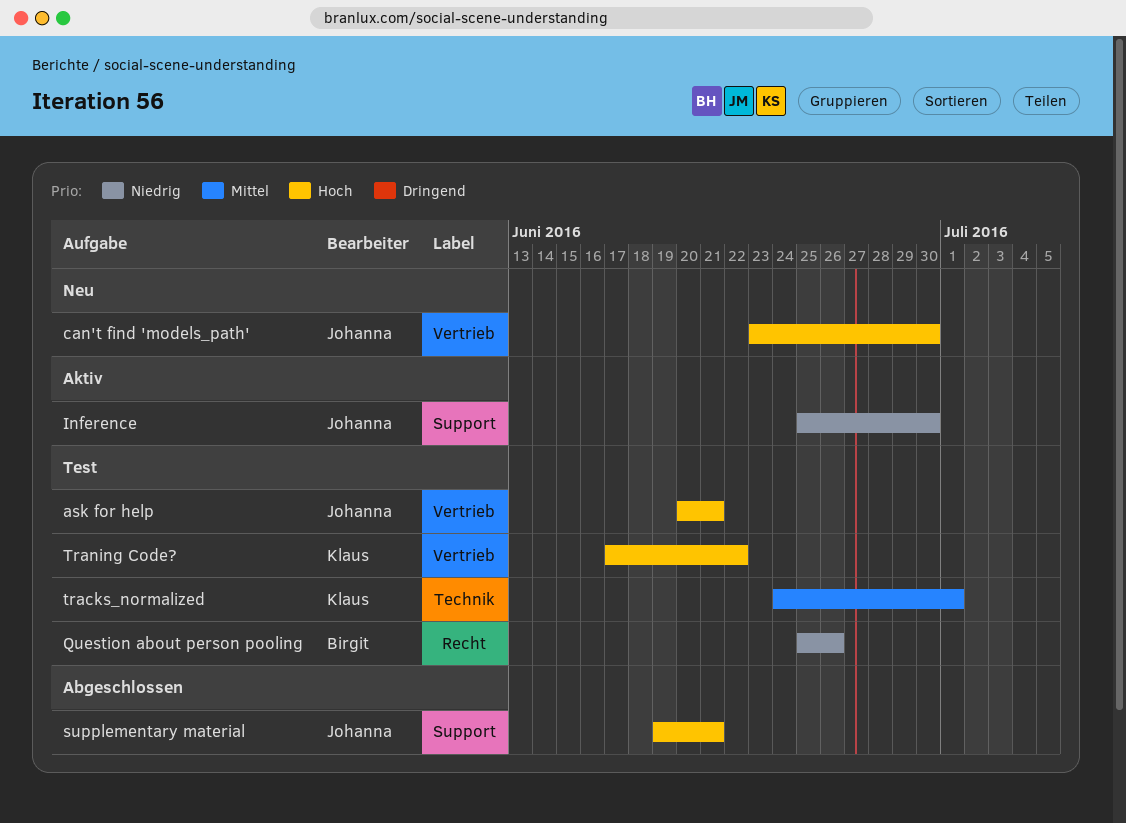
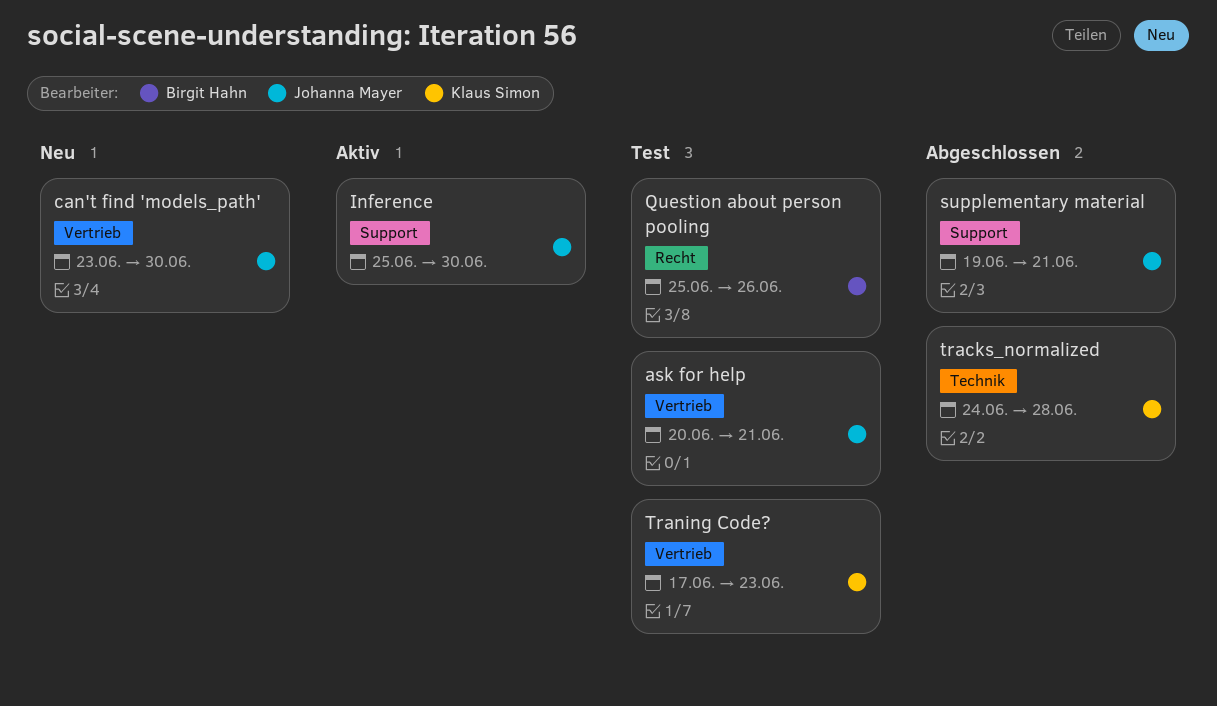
tracks_normalized, status: Test -> Abgeschlossen
tracks_normalized, due: Jul 1 -> Jun 28
Traning Code?, due: Jun 22 -> Jun 23

